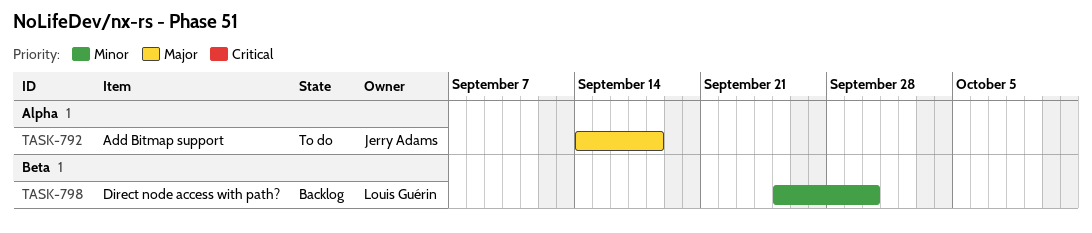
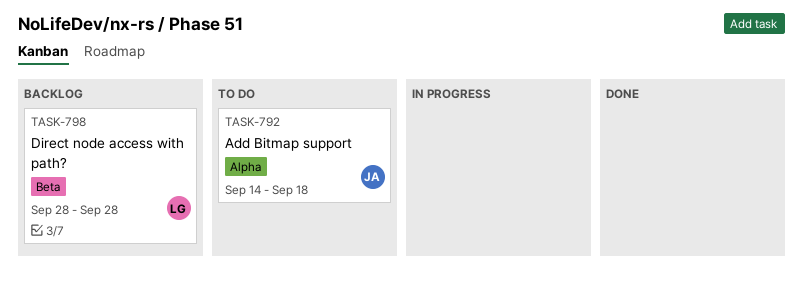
TASK-798, start: Sep 25 -> Sep 28
TASK-798, due: Sep 30 -> Sep 28

